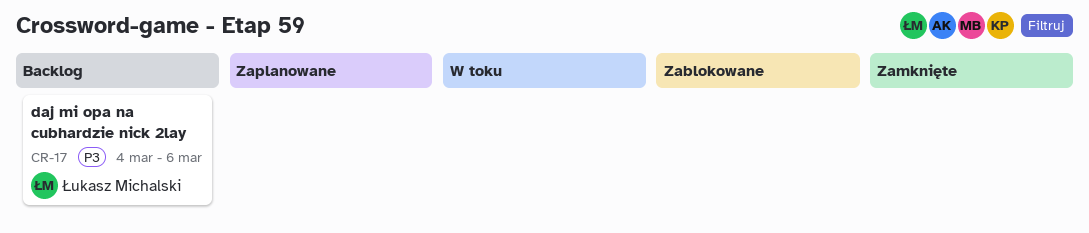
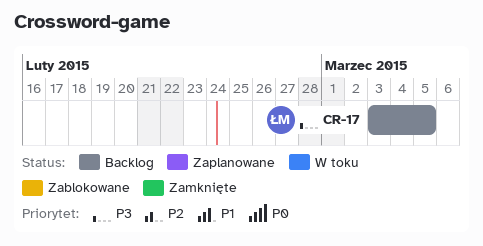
CR-17, start: Mar 4 -> Mar 3
CR-17, due: Mar 6 -> Mar 5

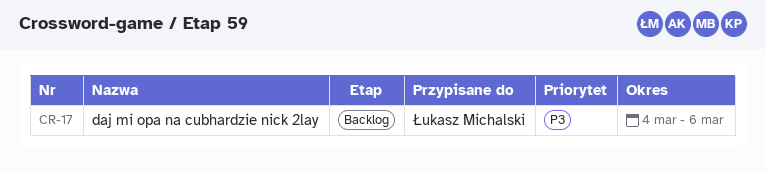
CR-17, start: Mar 3 -> Mar 4
CR-17, due: Mar 5 -> Mar 6

